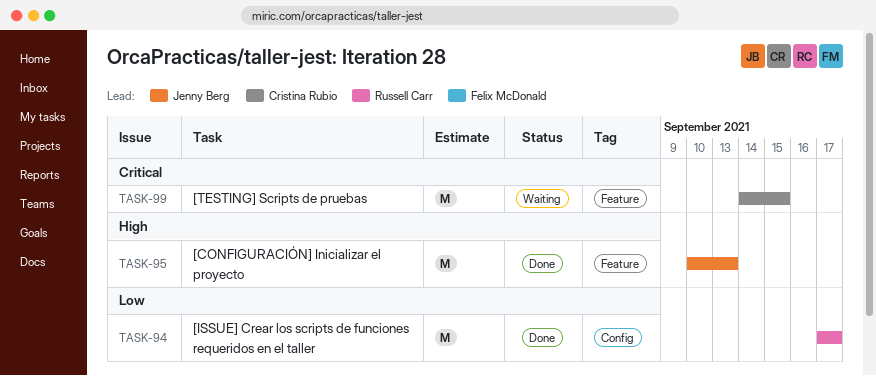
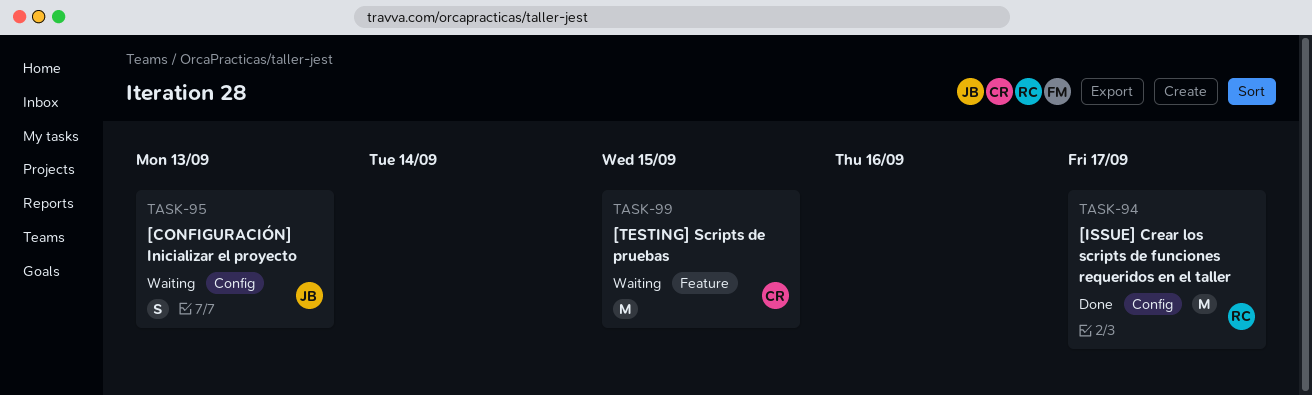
TASK-95, status: Done -> Waiting
TASK-95, label: Feature -> Config
TASK-95, estimate: M -> S

